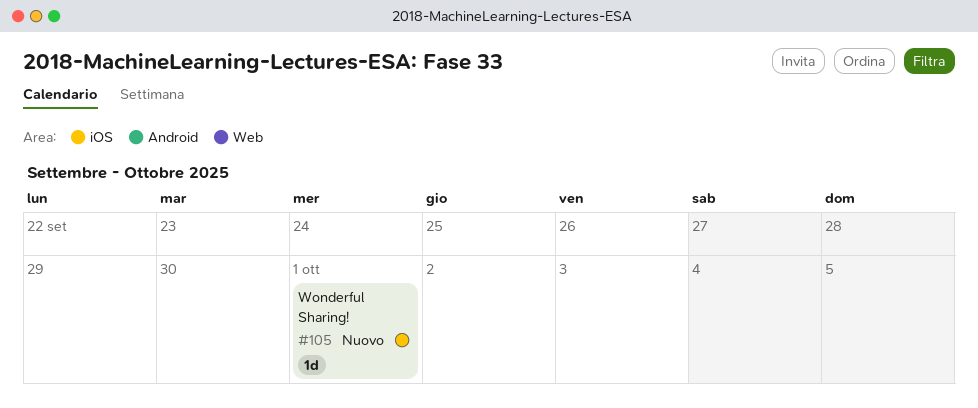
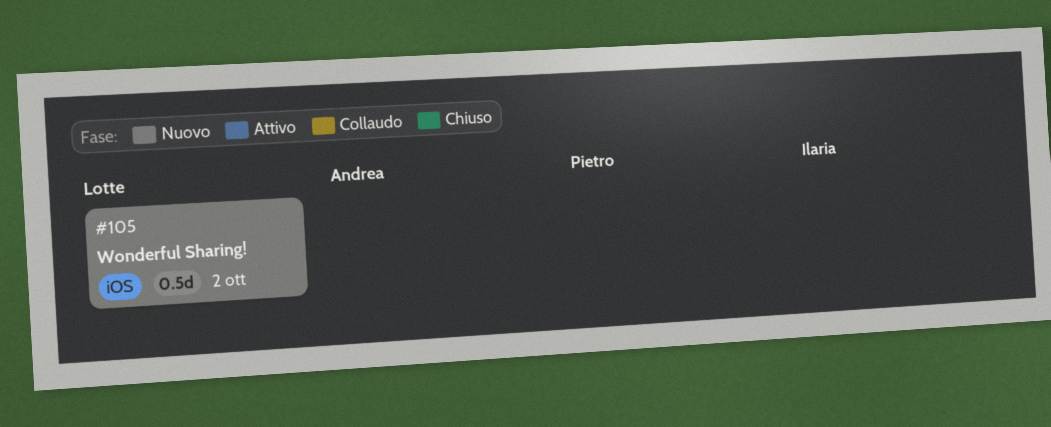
#105, estimate: 1d -> 0.5d
#105, due: Oct 1 -> Oct 2

